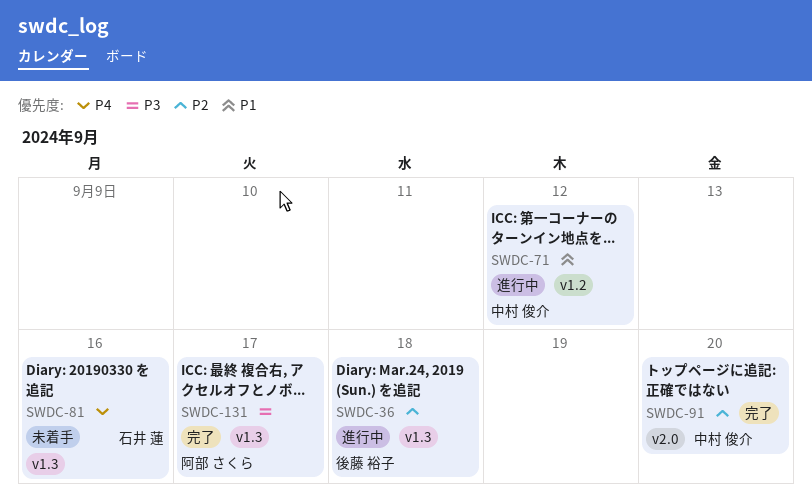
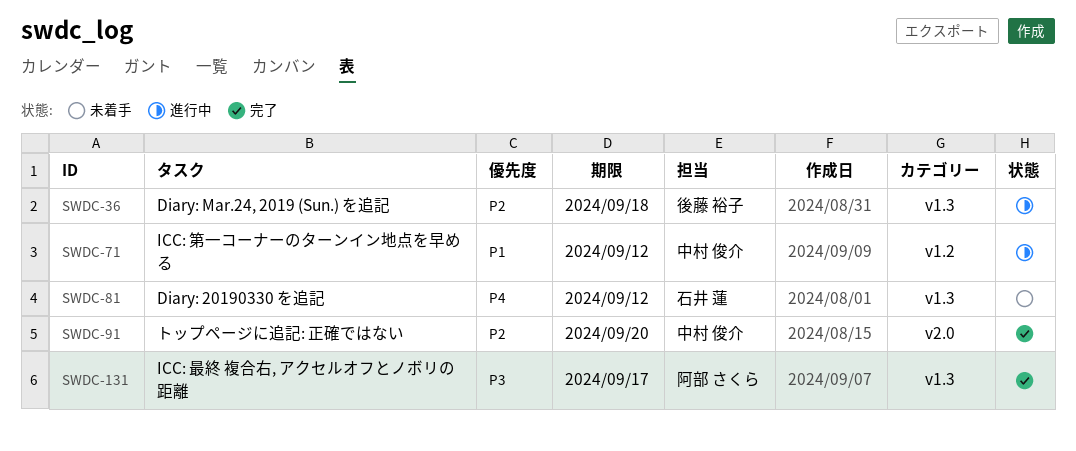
SWDC-81, due: Sep 16 -> Sep 12

